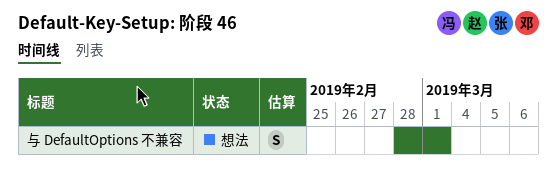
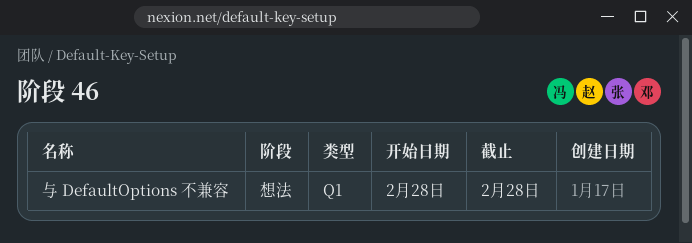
与 DefaultOptions 不兼容, due: Mar 1 -> Feb 28

